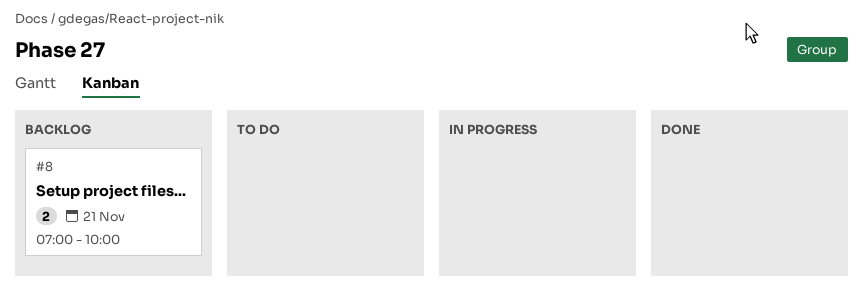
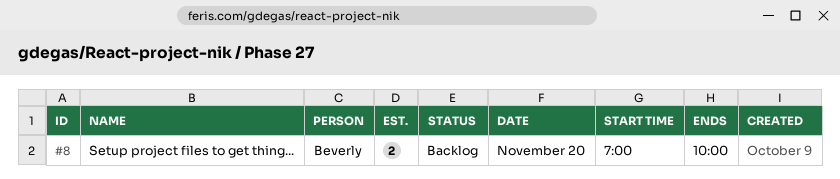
#8, day: Nov 21 -> Nov 20

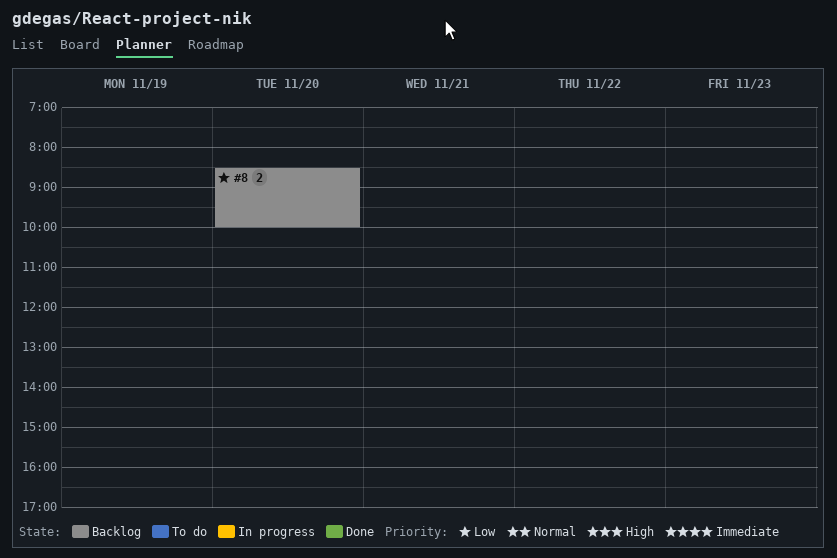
#8, begins: 07:00 -> 08:30

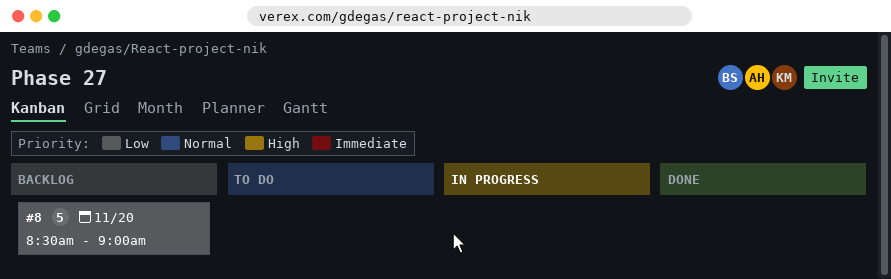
#8, estimate: 2 -> 5
#8, ends: 10:00 -> 09:00

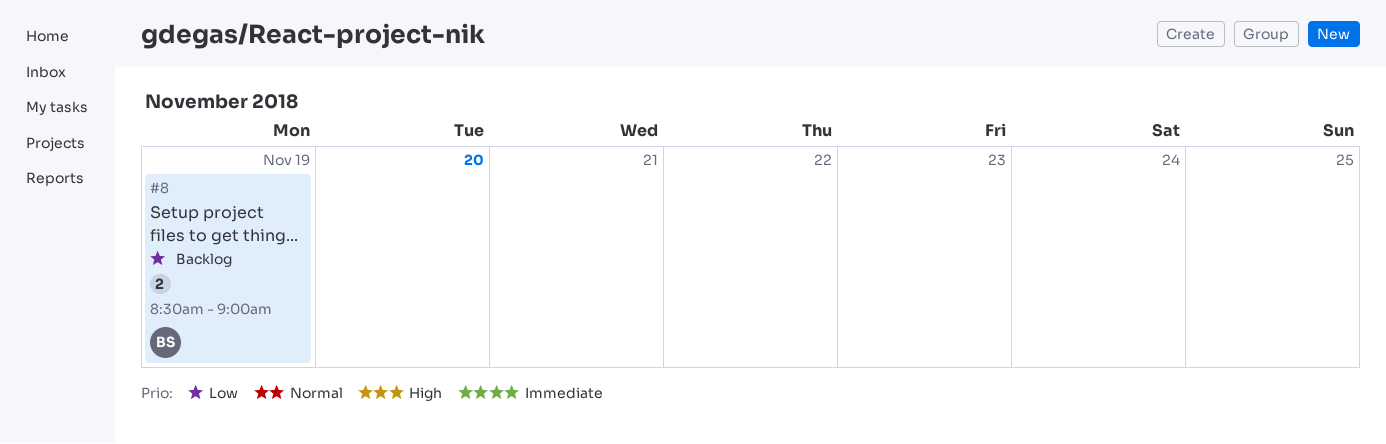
#8, estimate: 5 -> 2
#8, day: Nov 20 -> Nov 19

